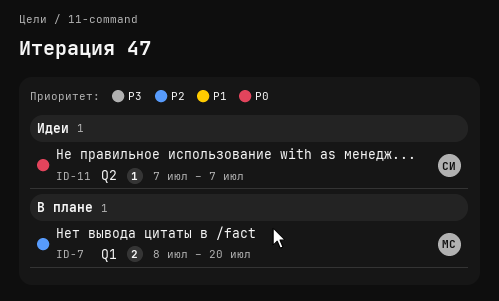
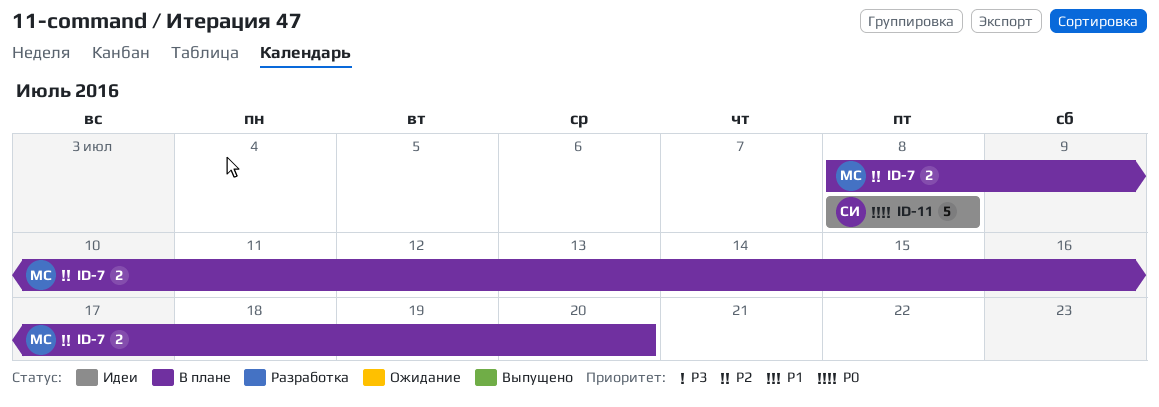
ID-11, estimate: 1 -> 5
ID-11, start: Jul 7 -> Jul 8
ID-11, due: Jul 7 -> Jul 8

